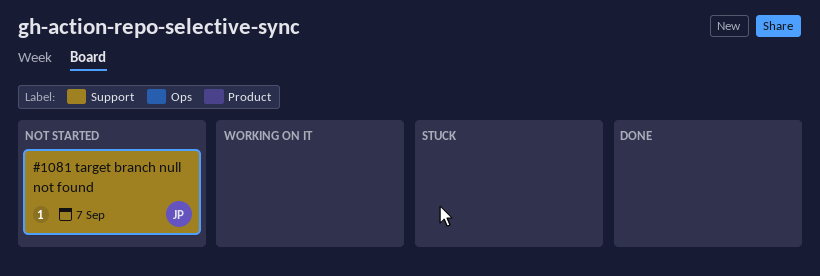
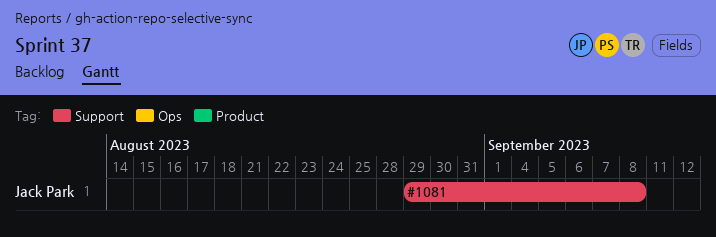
#1081, due: Sep 7 -> Sep 8

